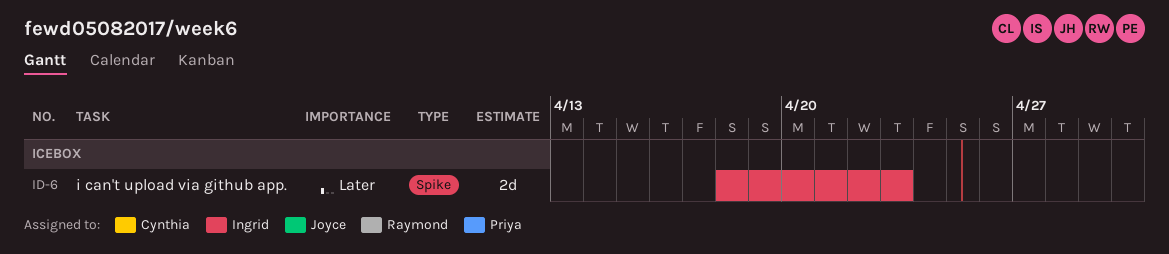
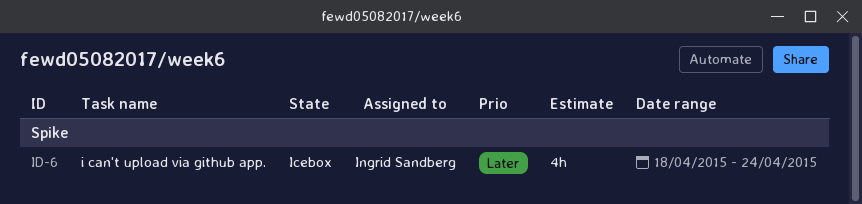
ID-6, estimate: 2d -> 4h
ID-6, due: Apr 23 -> Apr 24

